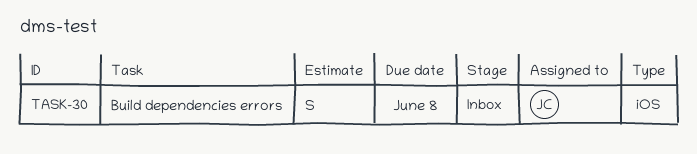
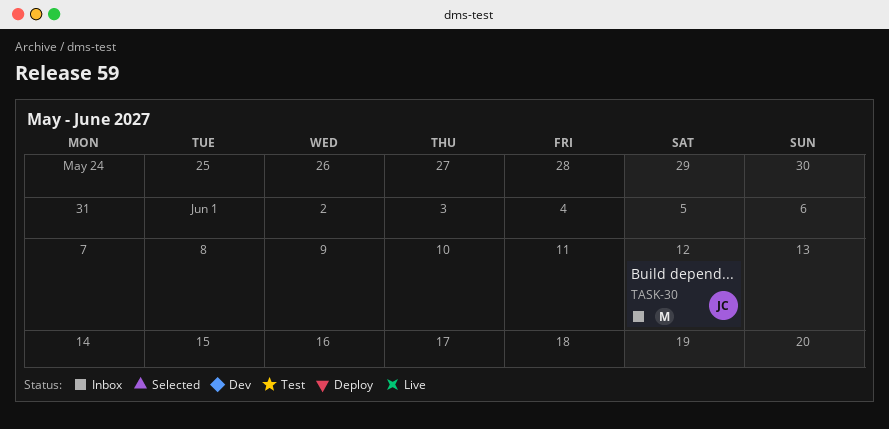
TASK-30, estimate: S -> M
TASK-30, due: Jun 8 -> Jun 12

